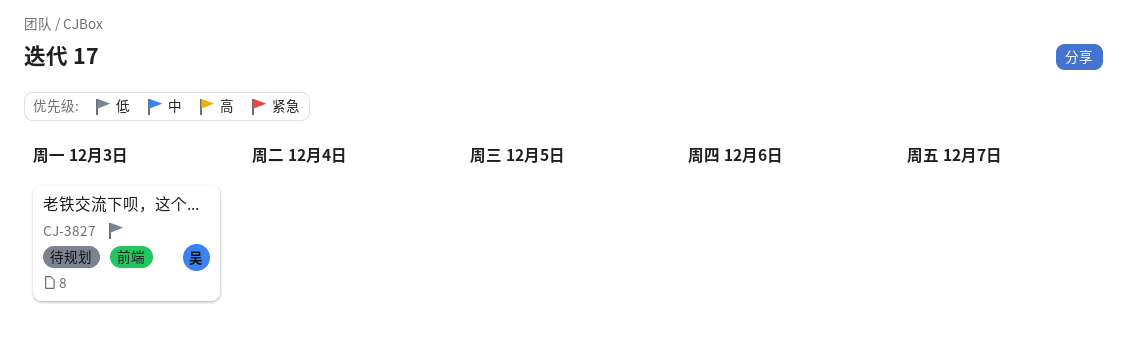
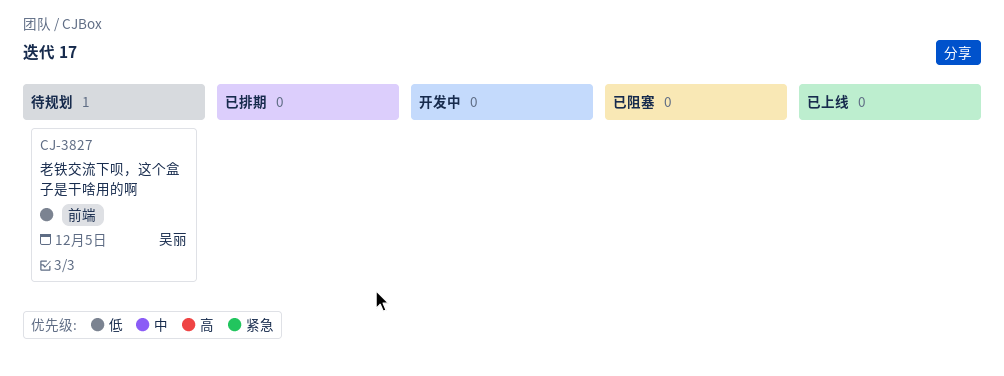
CJ-3827, due: Dec 3 -> Dec 5

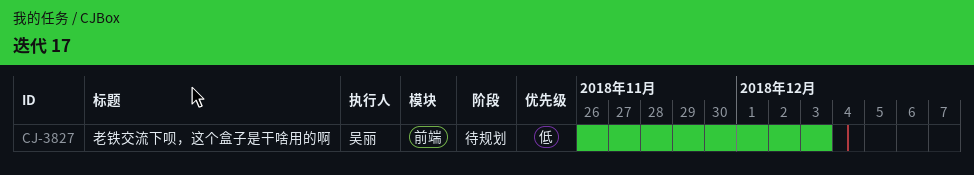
CJ-3827, due: Dec 5 -> Dec 3

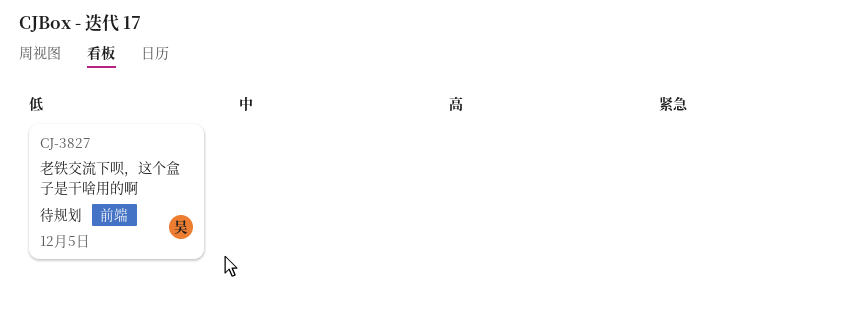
CJ-3827, due: Dec 3 -> Dec 5

